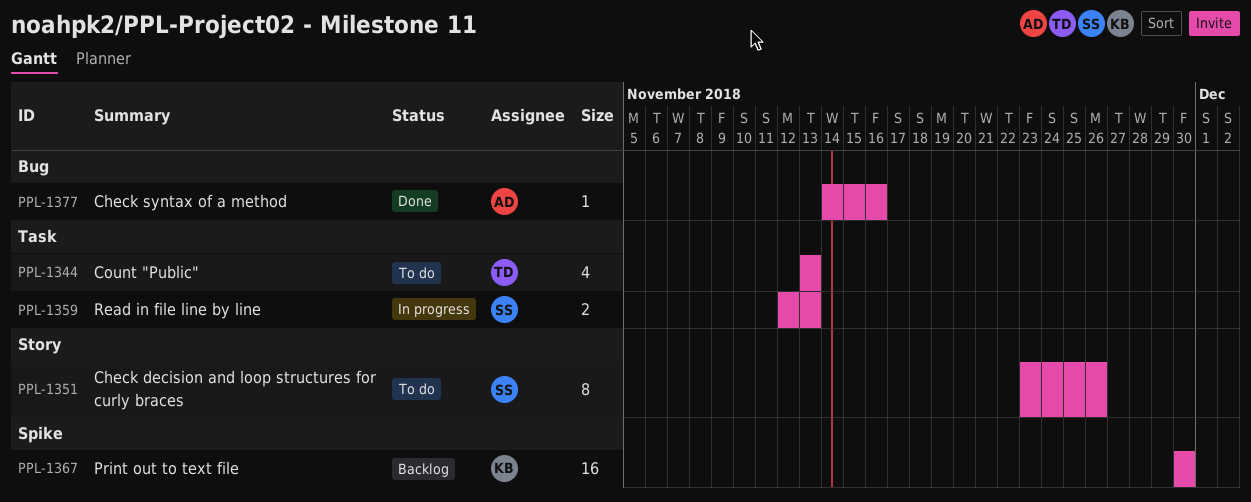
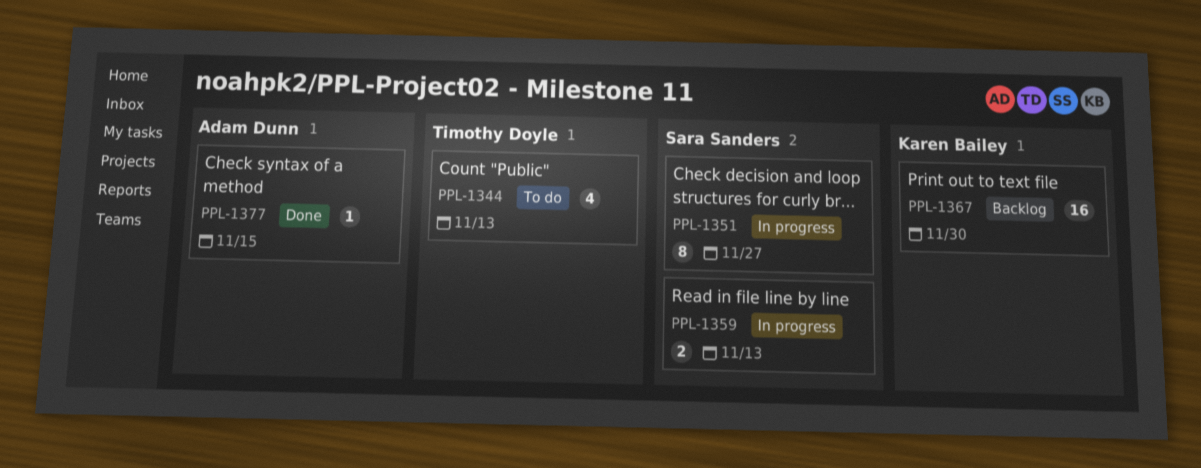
PPL-1351, status: To do -> In progress
PPL-1351, due: Nov 26 -> Nov 27
PPL-1377, due: Nov 16 -> Nov 15

